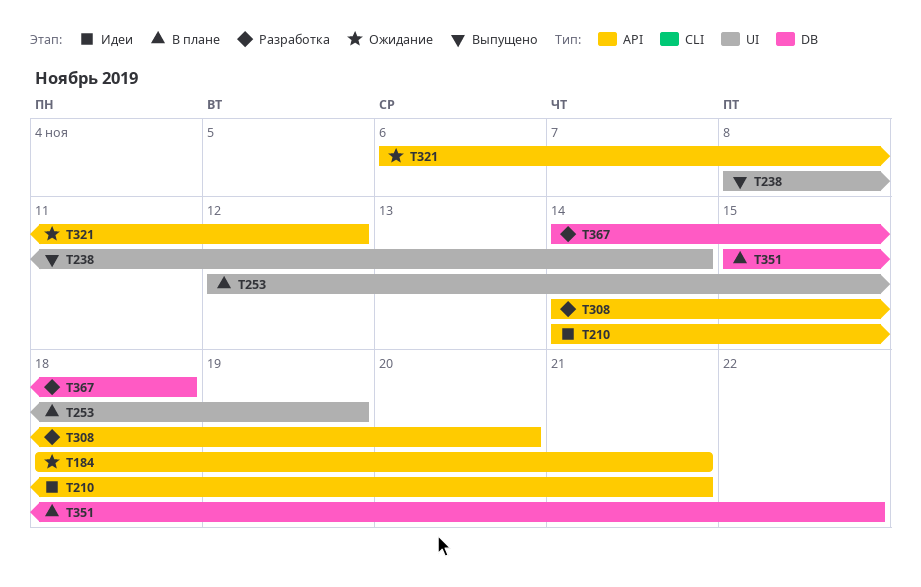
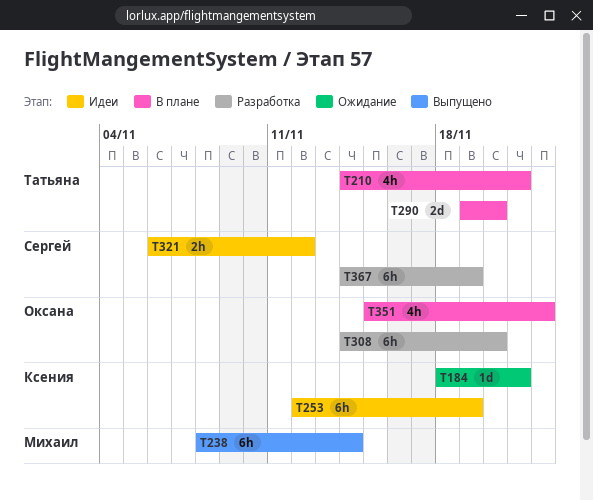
T210, status: Идеи -> В плане
T253, status: В плане -> Идеи
T290: none -> present
T321, status: Ожидание -> Идеи
T367, due: Nov 18 -> Nov 19

